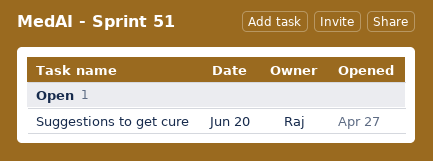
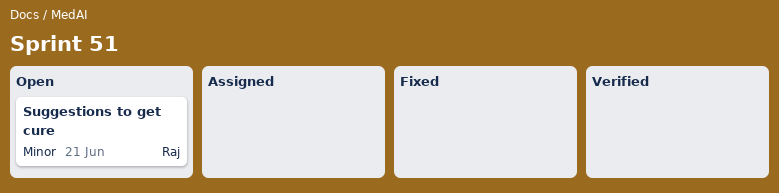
Suggestions to get cure, day: Jun 20 -> Jun 21

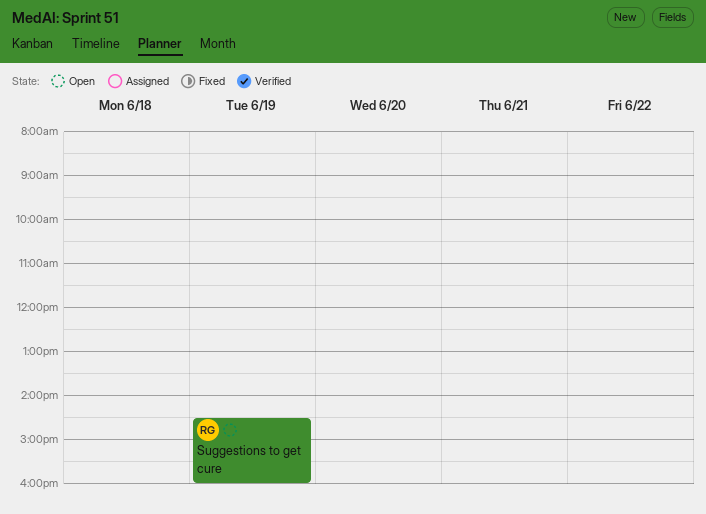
Suggestions to get cure, day: Jun 21 -> Jun 19

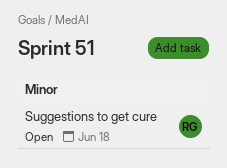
Suggestions to get cure, day: Jun 19 -> Jun 18

